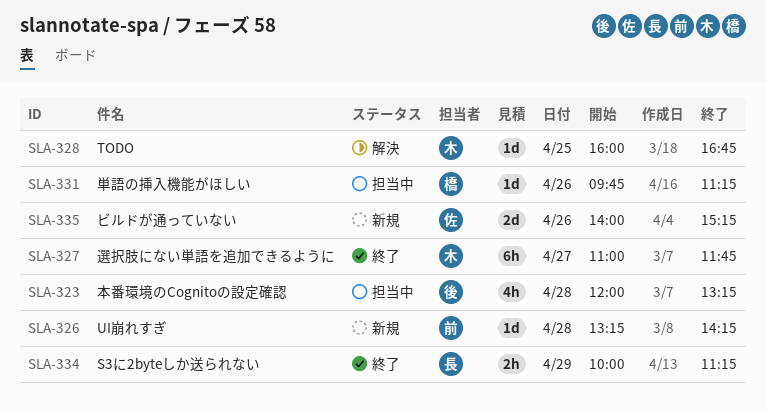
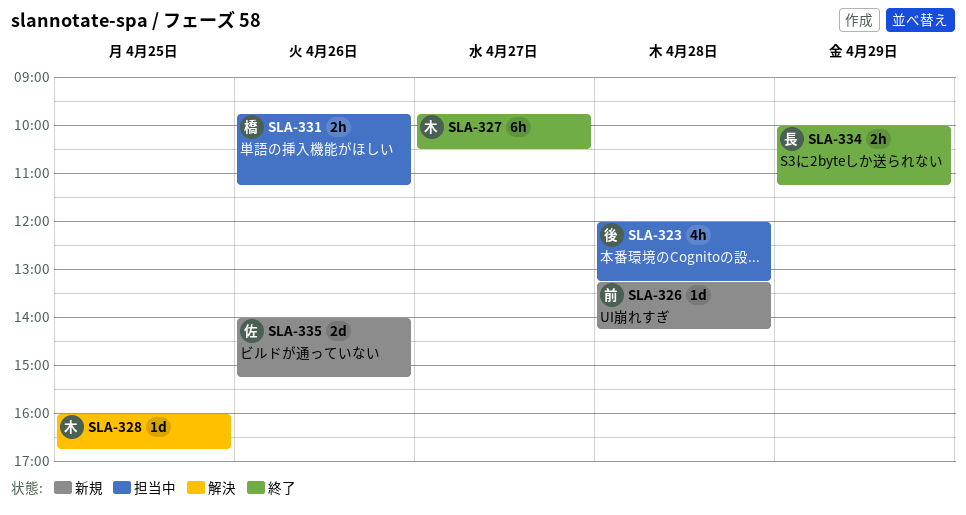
SLA-327, begins: 11:00 -> 09:45
SLA-327, ends: 11:45 -> 10:30
SLA-331, estimate: 1d -> 2h

